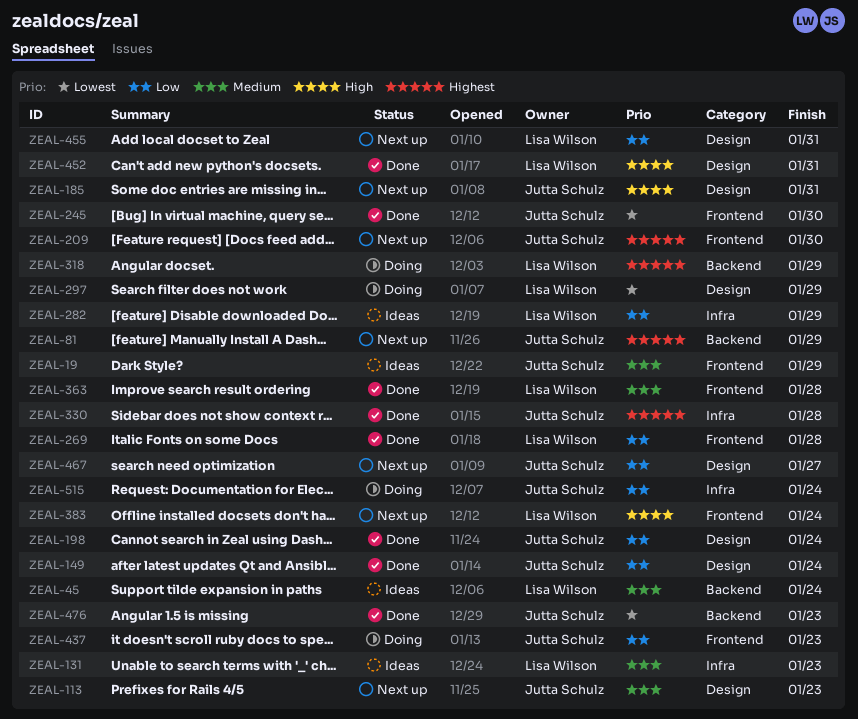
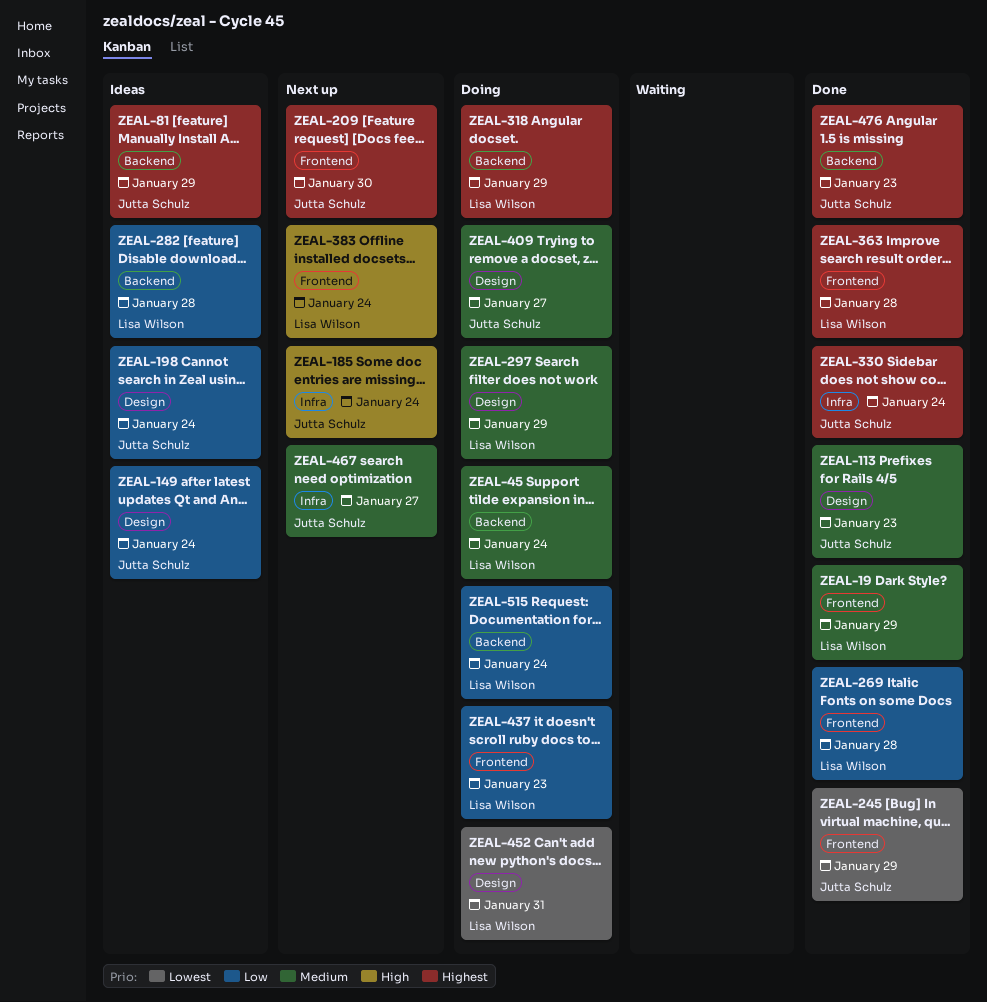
ZEAL-19, status: Ideas -> Done
ZEAL-19, owner: Jutta Schulz -> Lisa Wilson
ZEAL-45, status: Ideas -> Doing
ZEAL-81, status: Next up -> Ideas
ZEAL-113, status: Next up -> Done
ZEAL-131: present -> none
ZEAL-149, status: Done -> Ideas
ZEAL-185, label: Design -> Infra
ZEAL-185, due: Jan 31 -> Jan 24
ZEAL-198, status: Done -> Ideas
ZEAL-245, due: Jan 30 -> Jan 29
ZEAL-282, label: Infra -> Backend
ZEAL-282, due: Jan 29 -> Jan 28
ZEAL-297, priority: Lowest -> Medium
ZEAL-330, due: Jan 28 -> Jan 24
ZEAL-363, priority: Medium -> Highest
ZEAL-409: none -> present
ZEAL-437, owner: Jutta Schulz -> Lisa Wilson
ZEAL-452, status: Done -> Doing
ZEAL-452, priority: High -> Lowest
ZEAL-455: present -> none
ZEAL-467, priority: Low -> Medium
ZEAL-467, label: Design -> Infra
ZEAL-476, priority: Lowest -> Highest
ZEAL-515, owner: Jutta Schulz -> Lisa Wilson
ZEAL-515, label: Infra -> Backend

